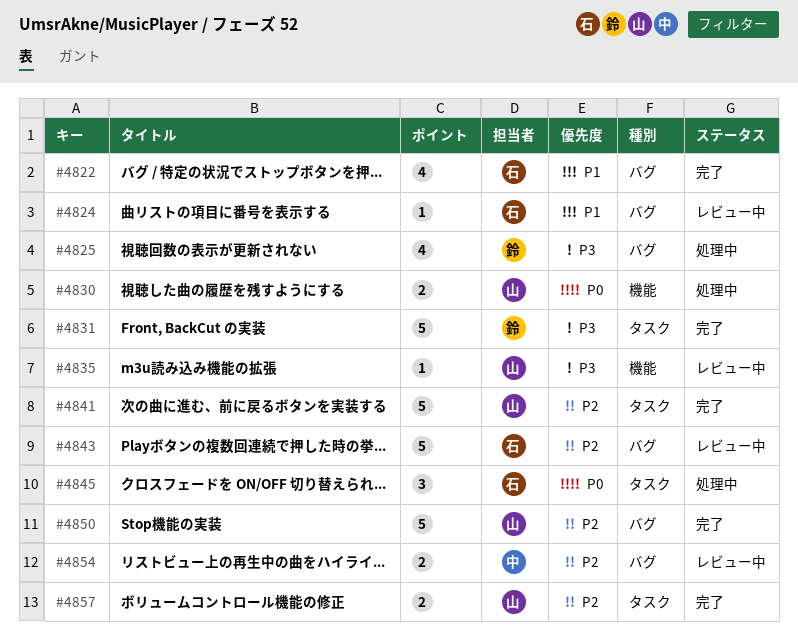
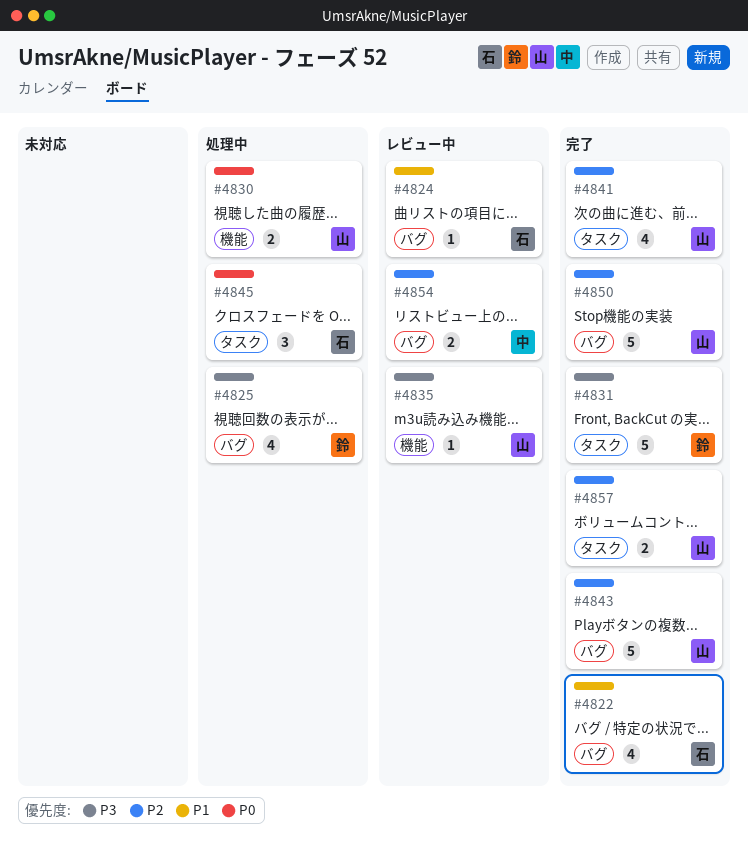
#4841, estimate: 5 -> 4
#4843, status: レビュー中 -> 完了
#4843, owner: 石 -> 山

